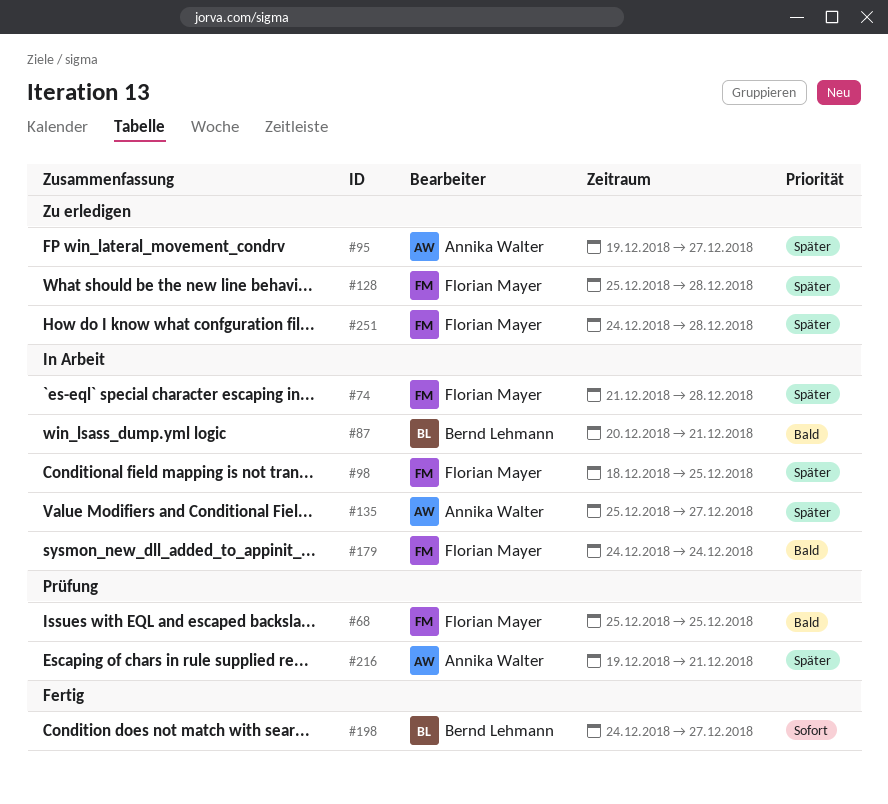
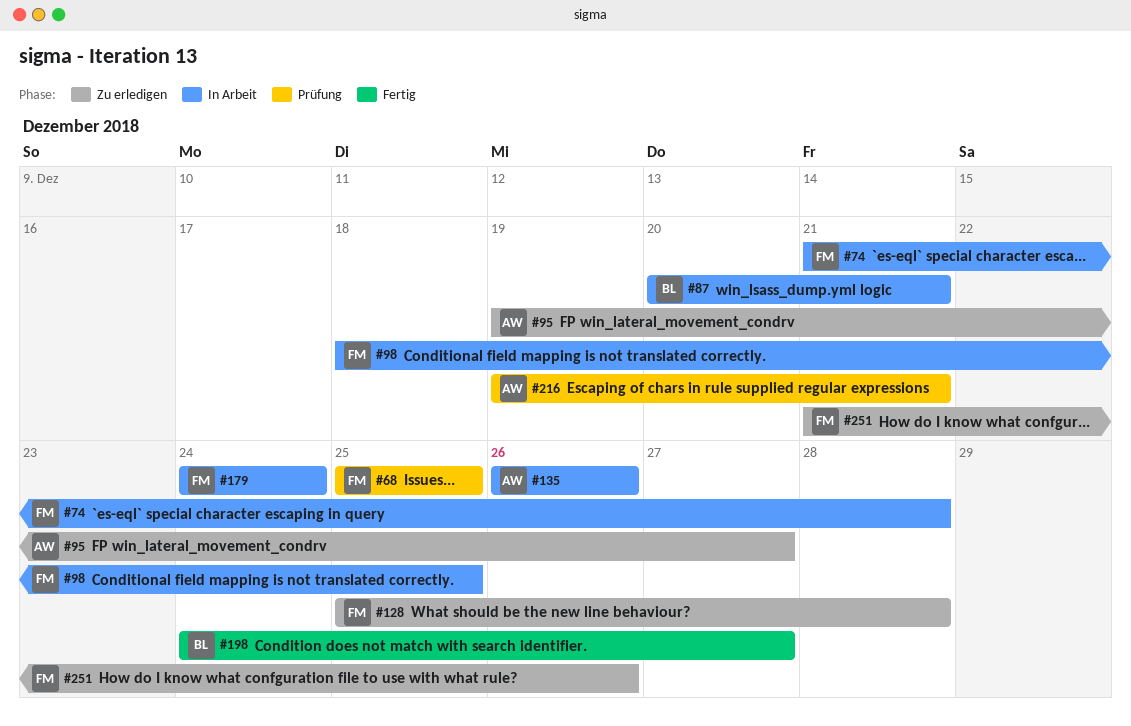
#135, start: Dec 25 -> Dec 26
#135, due: Dec 27 -> Dec 26
#251, start: Dec 24 -> Dec 21
#251, due: Dec 28 -> Dec 26

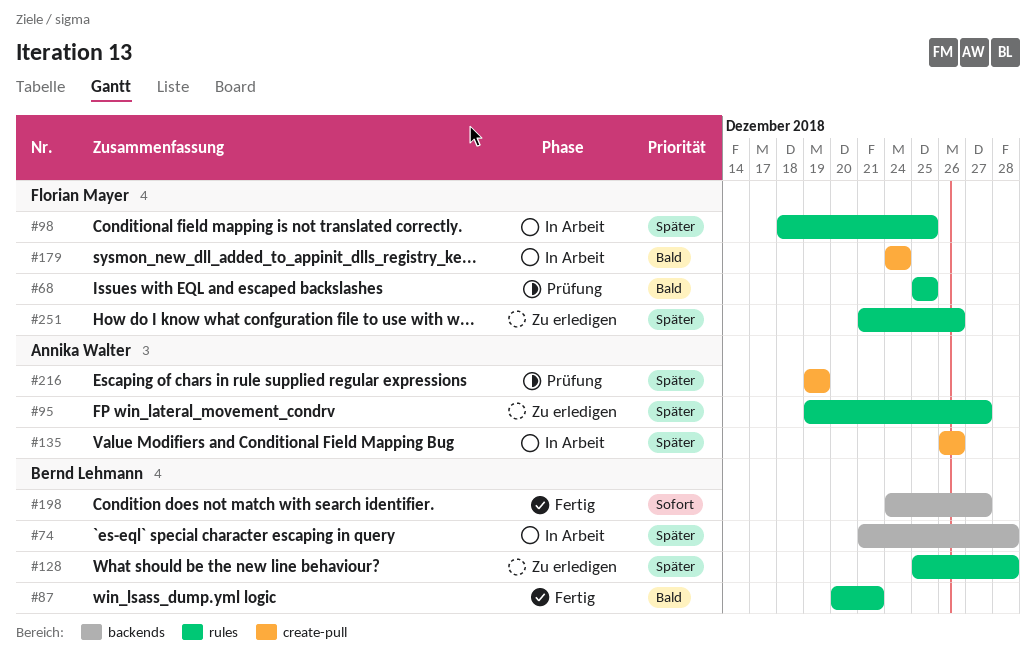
#74, owner: Florian Mayer -> Bernd Lehmann
#87, status: In Arbeit -> Fertig
#128, owner: Florian Mayer -> Bernd Lehmann
#216, due: Dec 21 -> Dec 19

